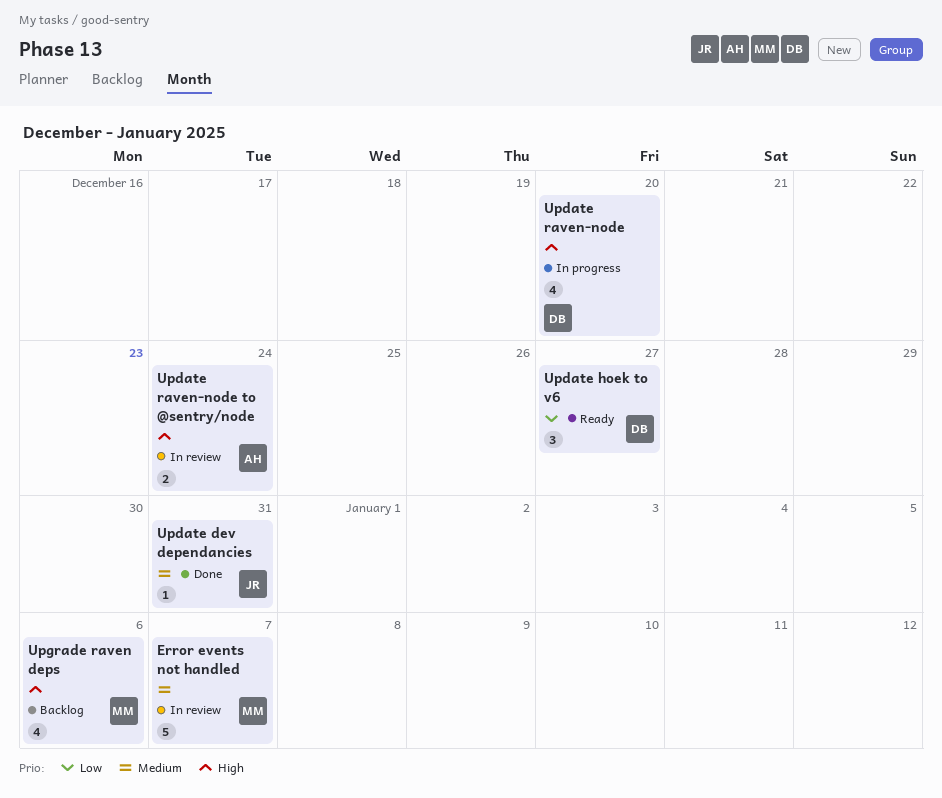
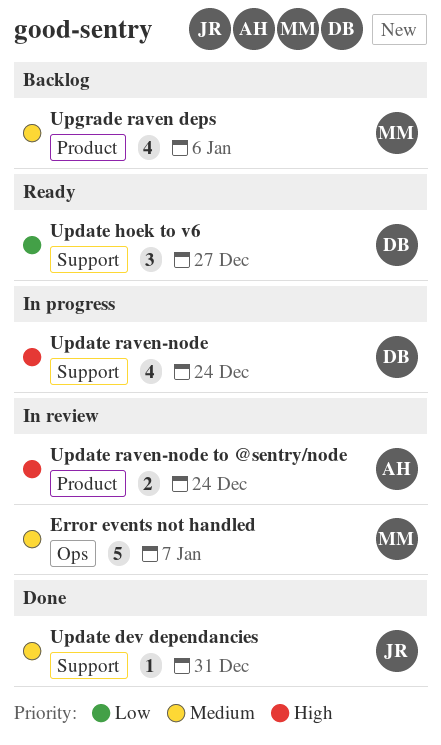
Update raven-node, due: Dec 20 -> Dec 24
Upgrade raven deps, priority: High -> Medium

